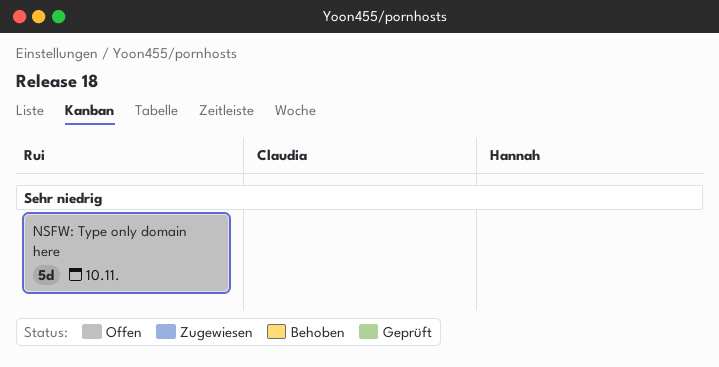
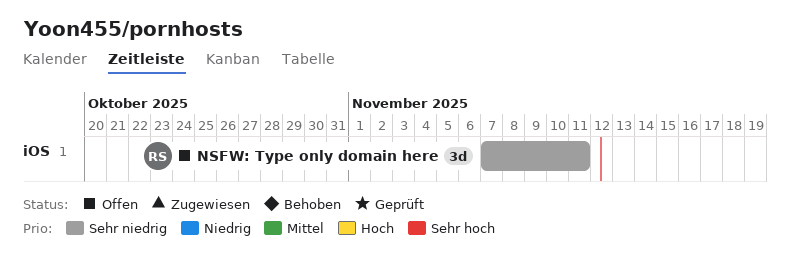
NSFW: Type only domain here, estimate: 5d -> 3d
NSFW: Type only domain here, due: Nov 10 -> Nov 11

